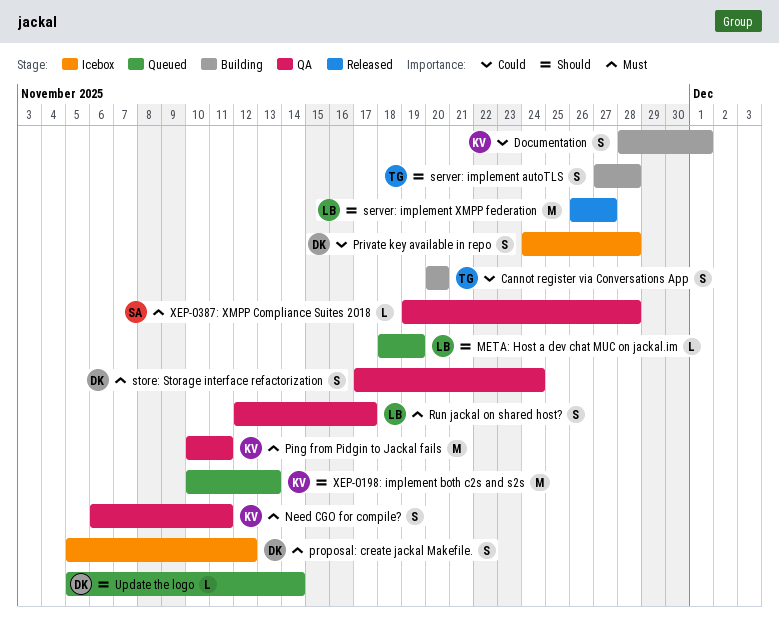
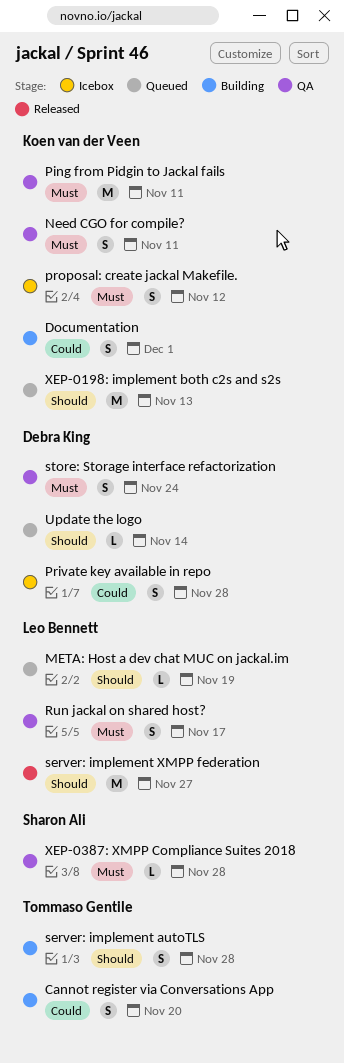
proposal: create jackal Makefile., owner: Debra King -> Koen van der Veen

